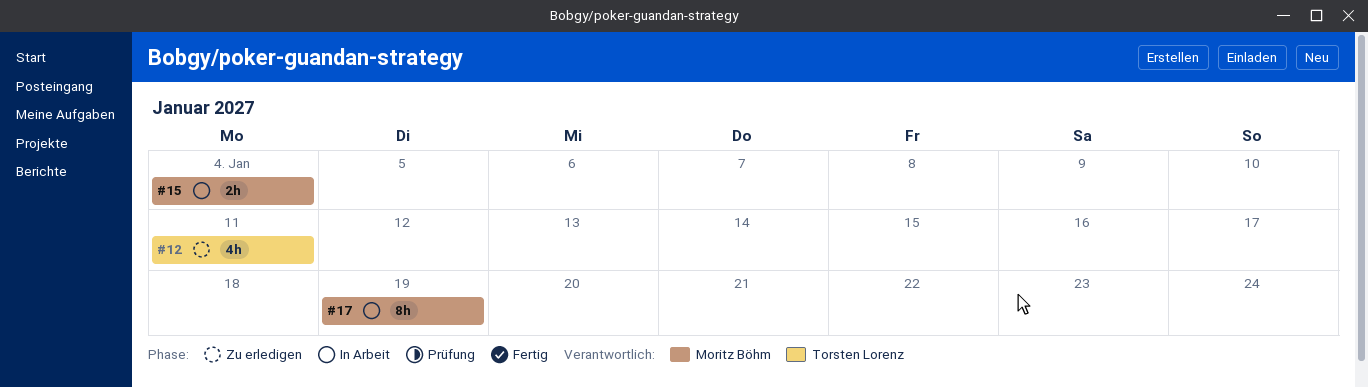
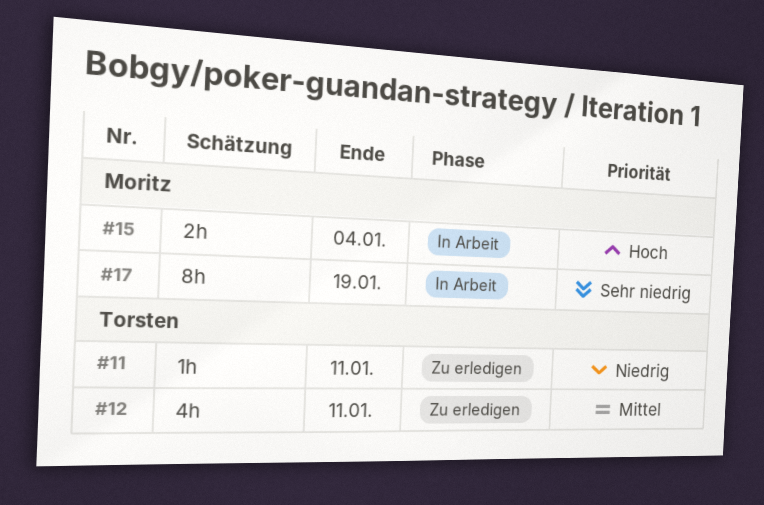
#11: none -> present

